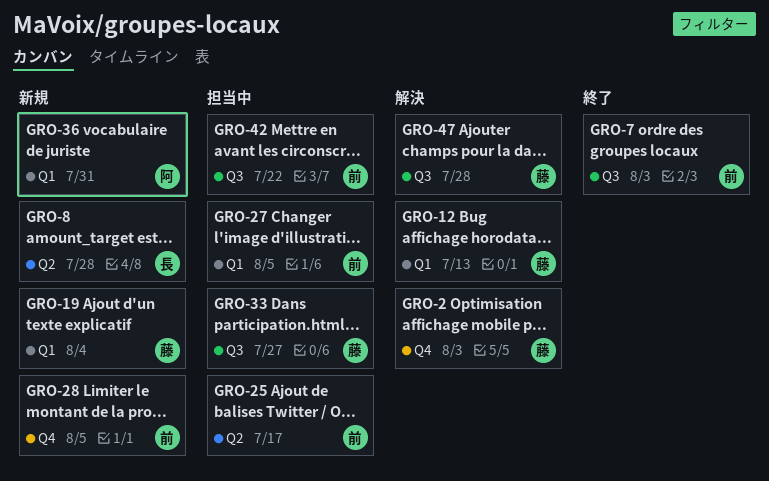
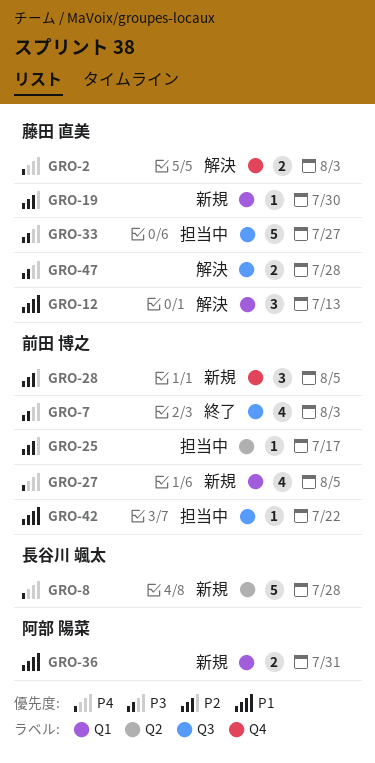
GRO-19, due: Aug 4 -> Jul 30
GRO-27, status: 担当中 -> 新規

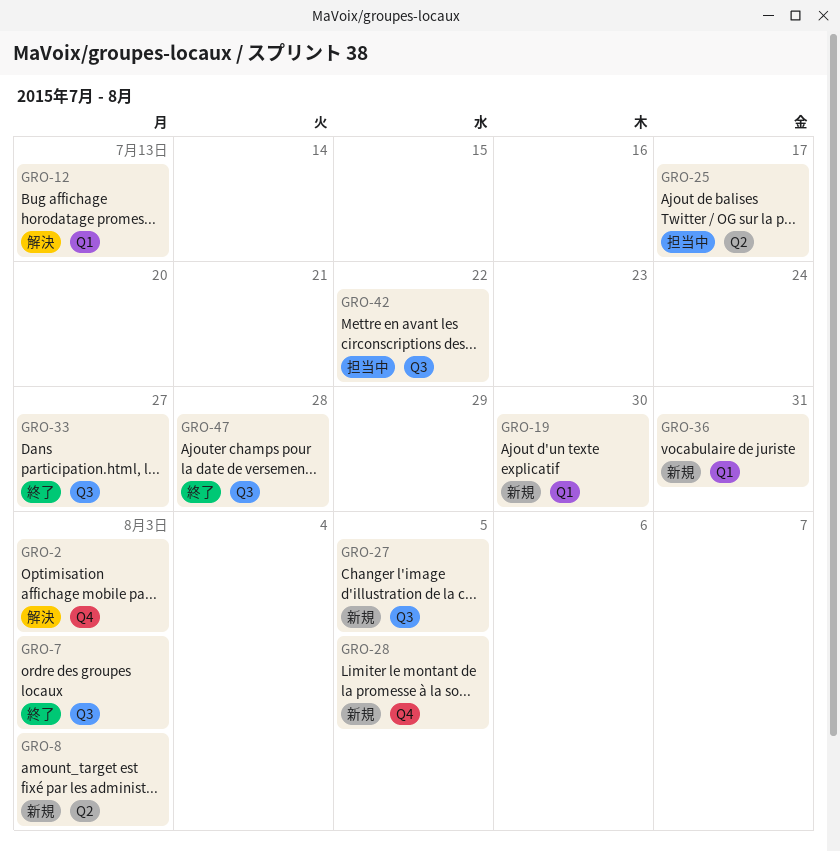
GRO-8, due: Jul 28 -> Aug 3
GRO-27, label: Q1 -> Q3
GRO-33, status: 担当中 -> 終了
GRO-47, status: 解決 -> 終了

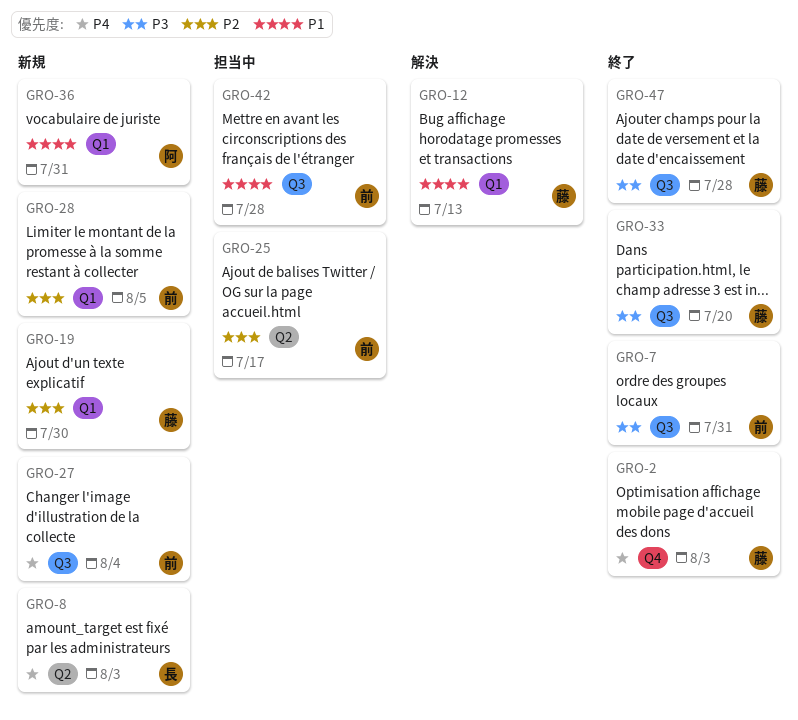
GRO-2, status: 解決 -> 終了
GRO-7, due: Aug 3 -> Jul 31
GRO-27, due: Aug 5 -> Aug 4
GRO-28, label: Q4 -> Q1
GRO-33, due: Jul 27 -> Jul 20
GRO-42, due: Jul 22 -> Jul 28

